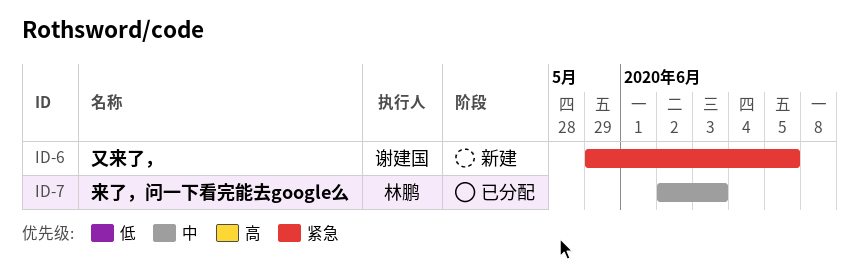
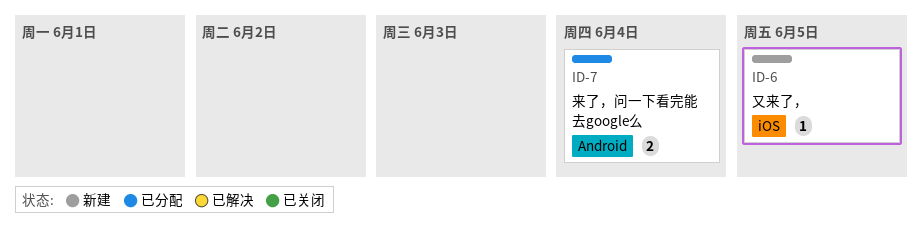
ID-7, due: Jun 3 -> Jun 4

